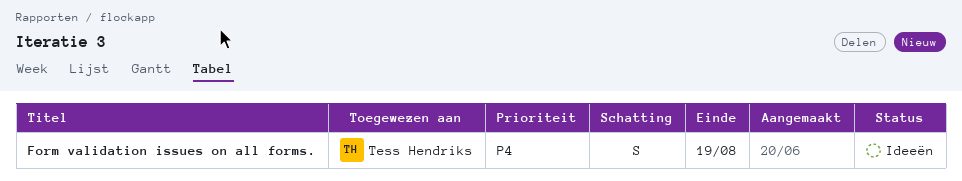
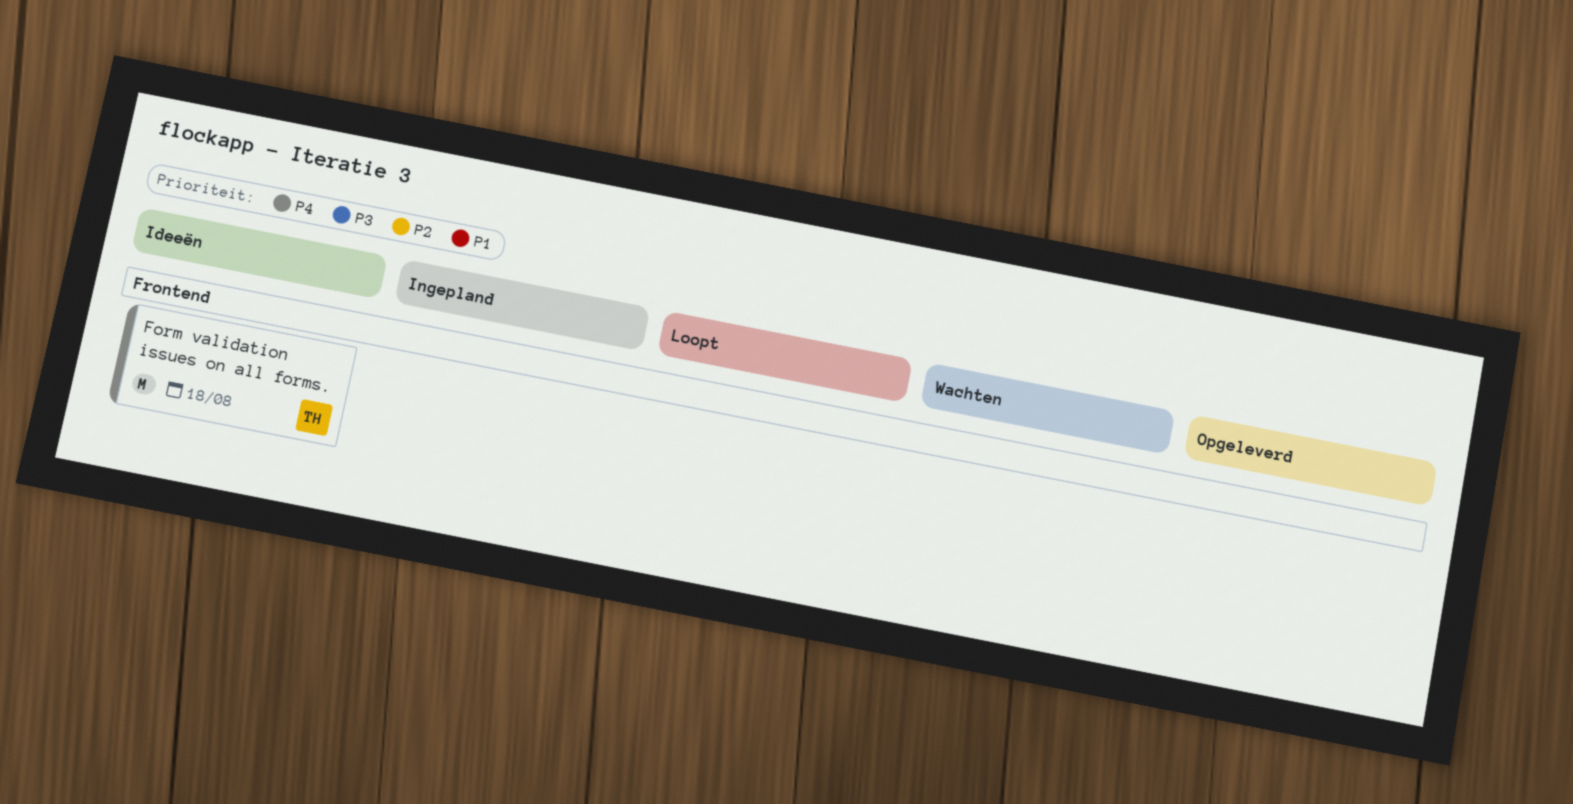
Form validation issues on all forms., estimate: S -> M
Form validation issues on all forms., due: Aug 19 -> Aug 18

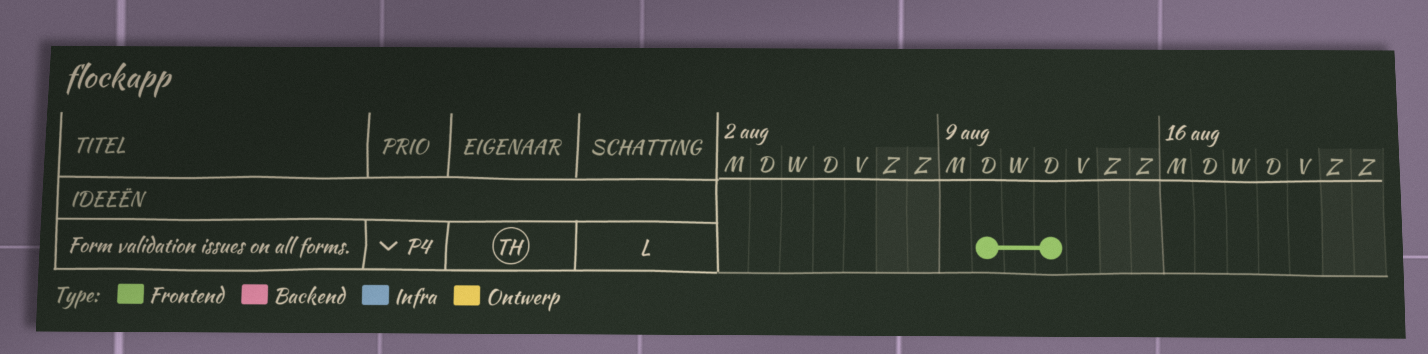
Form validation issues on all forms., estimate: M -> L
Form validation issues on all forms., due: Aug 18 -> Aug 12

